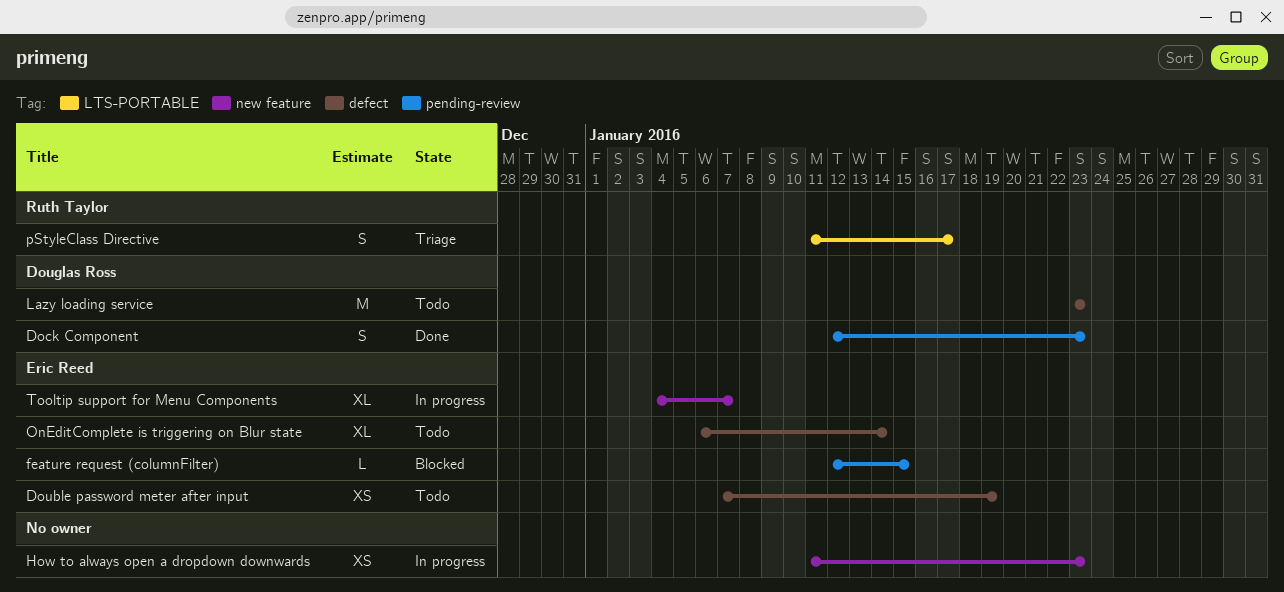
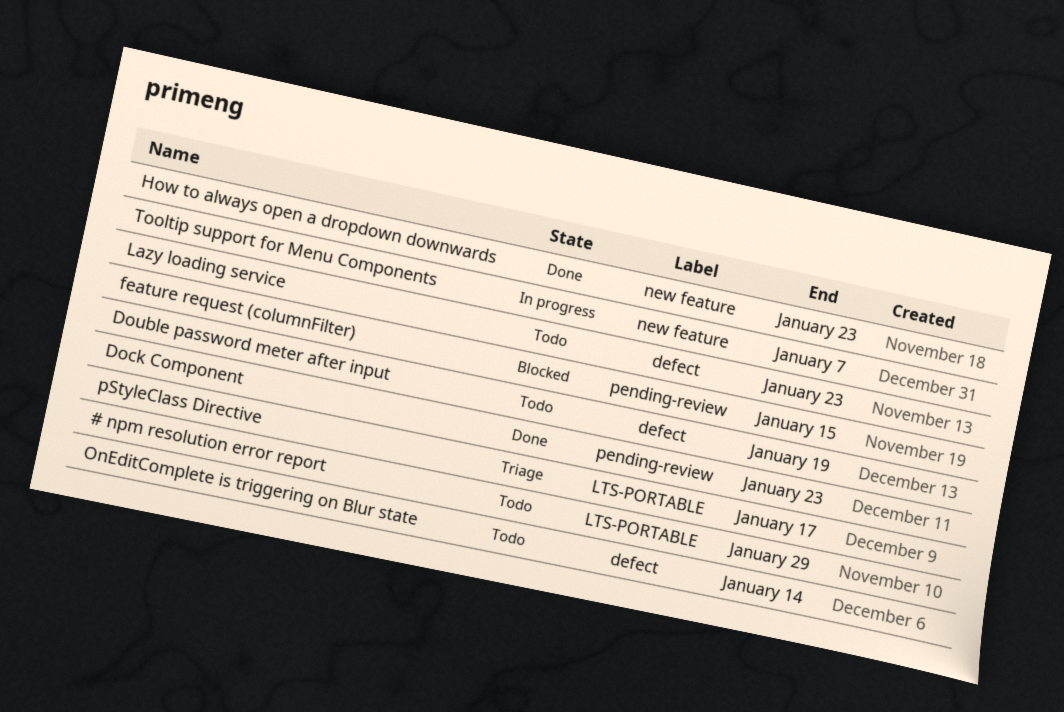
# npm resolution error report: none -> present
How to always open a dropdown downwards, status: In progress -> Done

